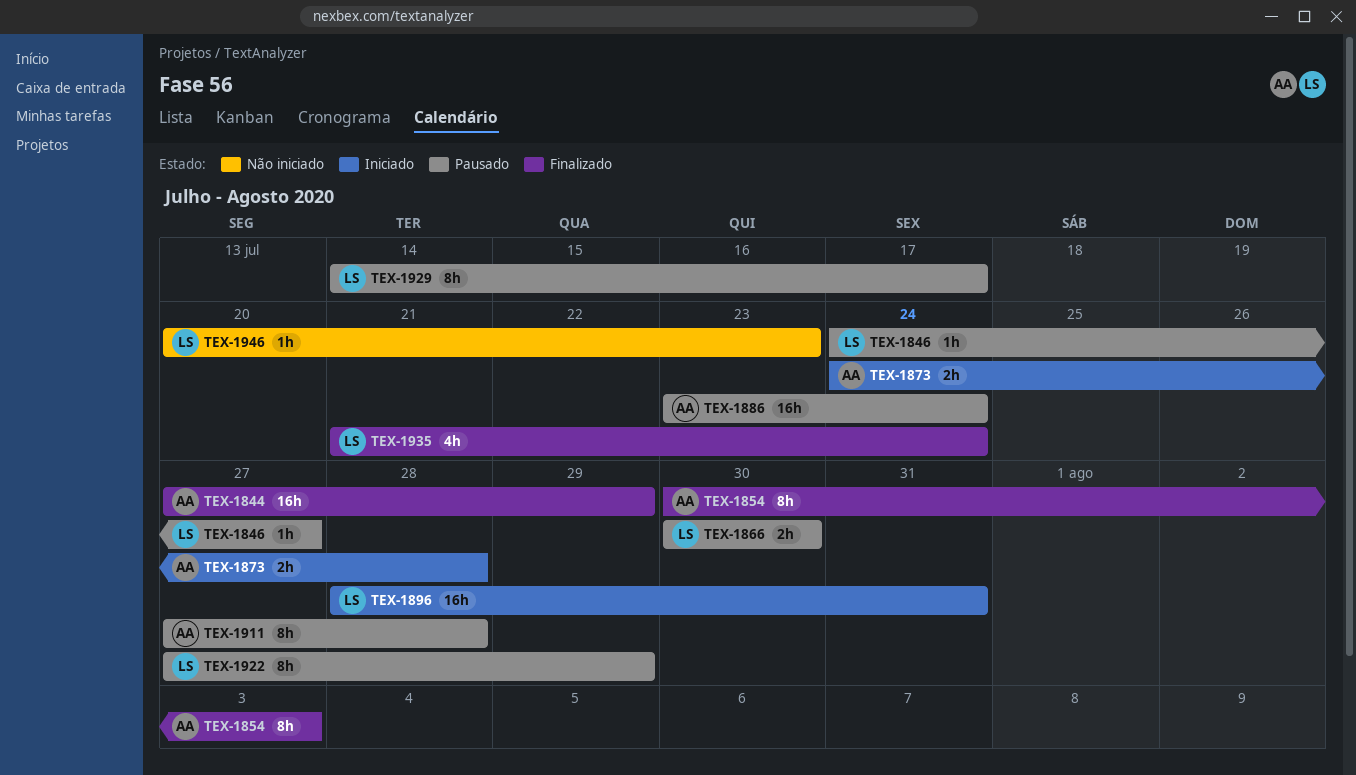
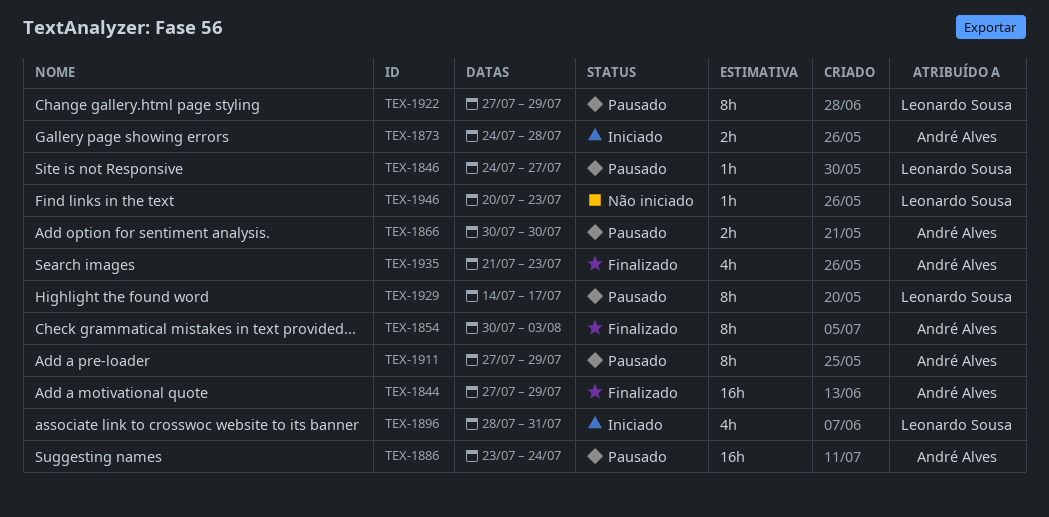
TEX-1866, owner: Leonardo Sousa -> André Alves
TEX-1896, estimate: 16h -> 4h
TEX-1911, due: Jul 28 -> Jul 29
TEX-1935, owner: Leonardo Sousa -> André Alves
TEX-1935, due: Jul 24 -> Jul 23

